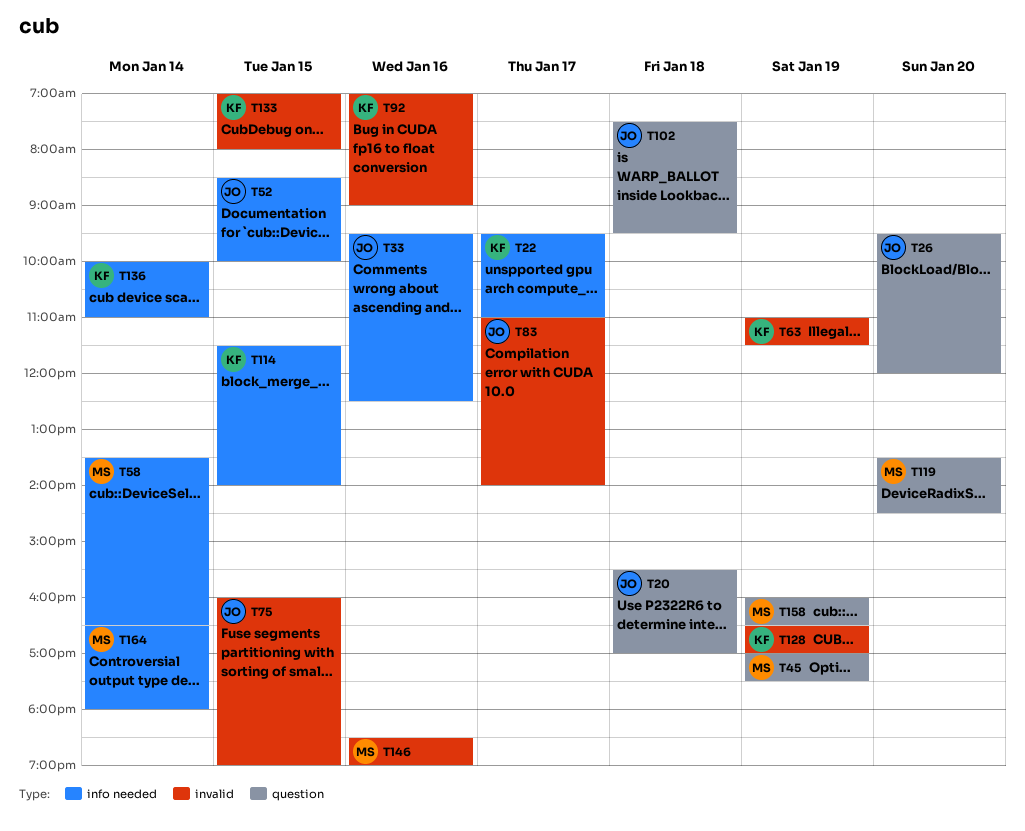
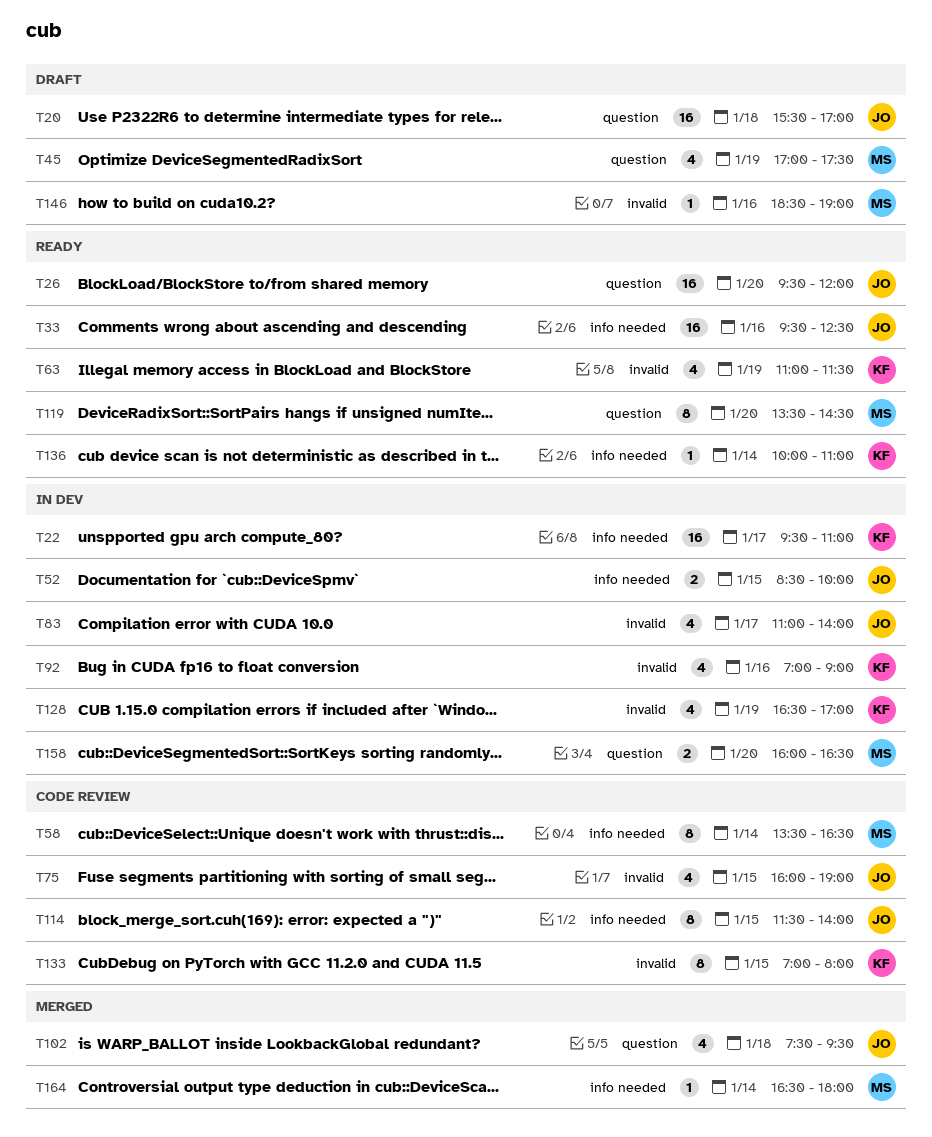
T114, owner: KF -> JO
T158, day: Jan 19 -> Jan 20

